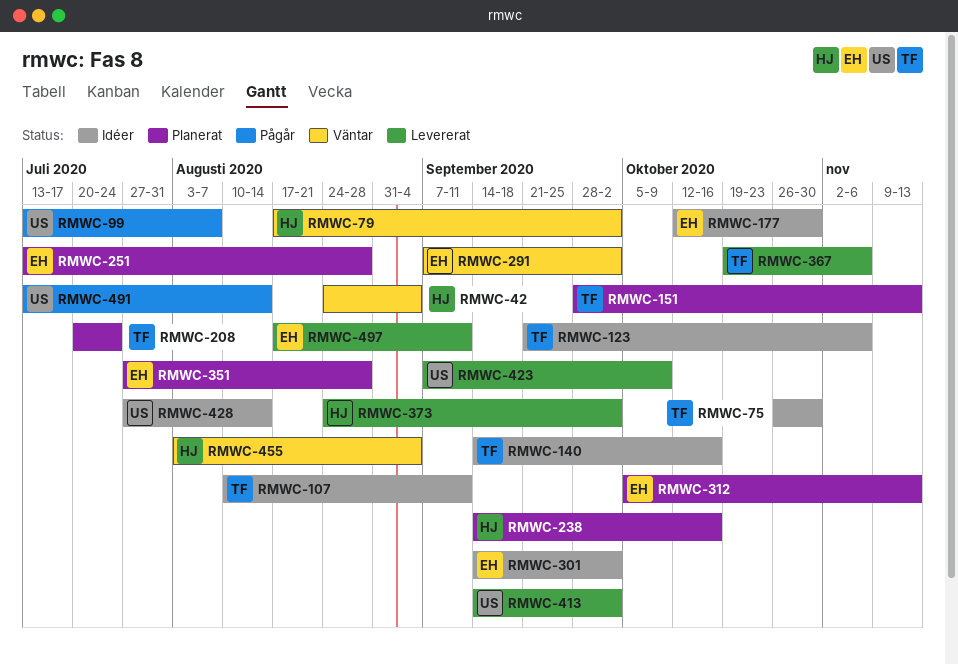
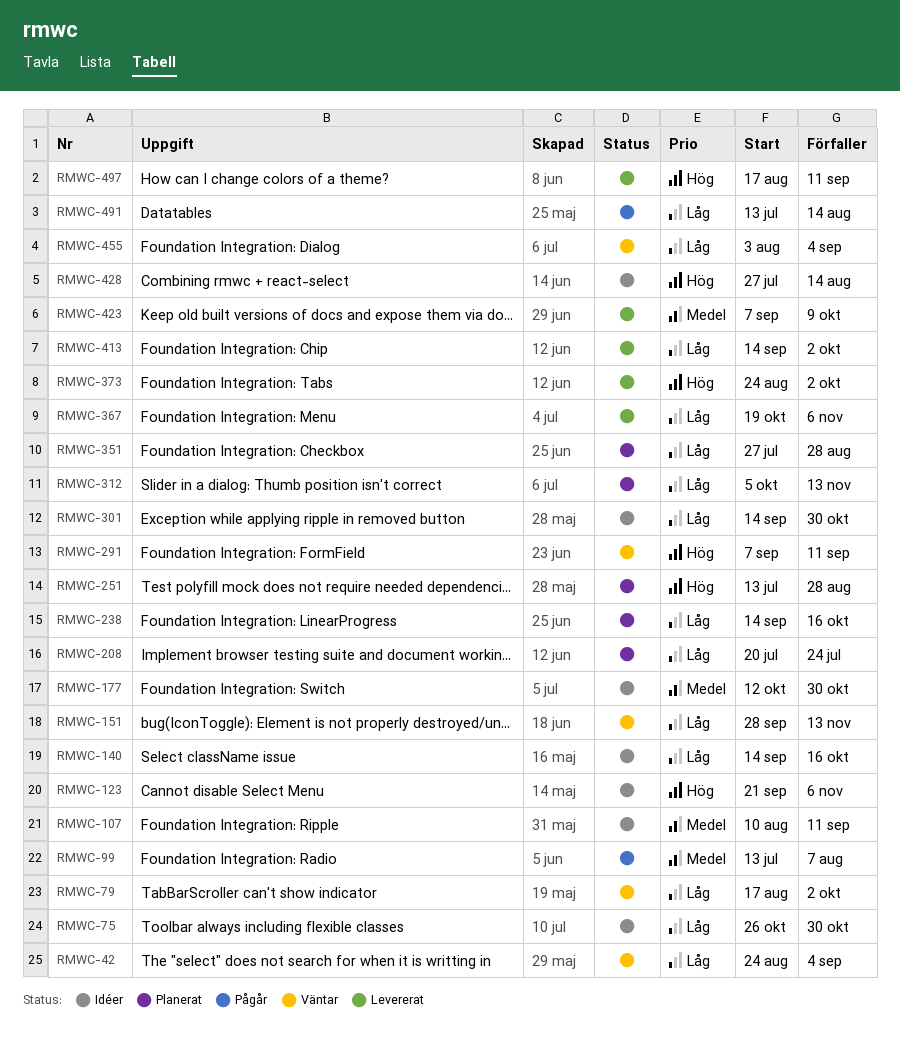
RMWC-151, status: Planerat -> Väntar
RMWC-291, due: Oct 2 -> Sep 11
RMWC-301, due: Oct 2 -> Oct 30

